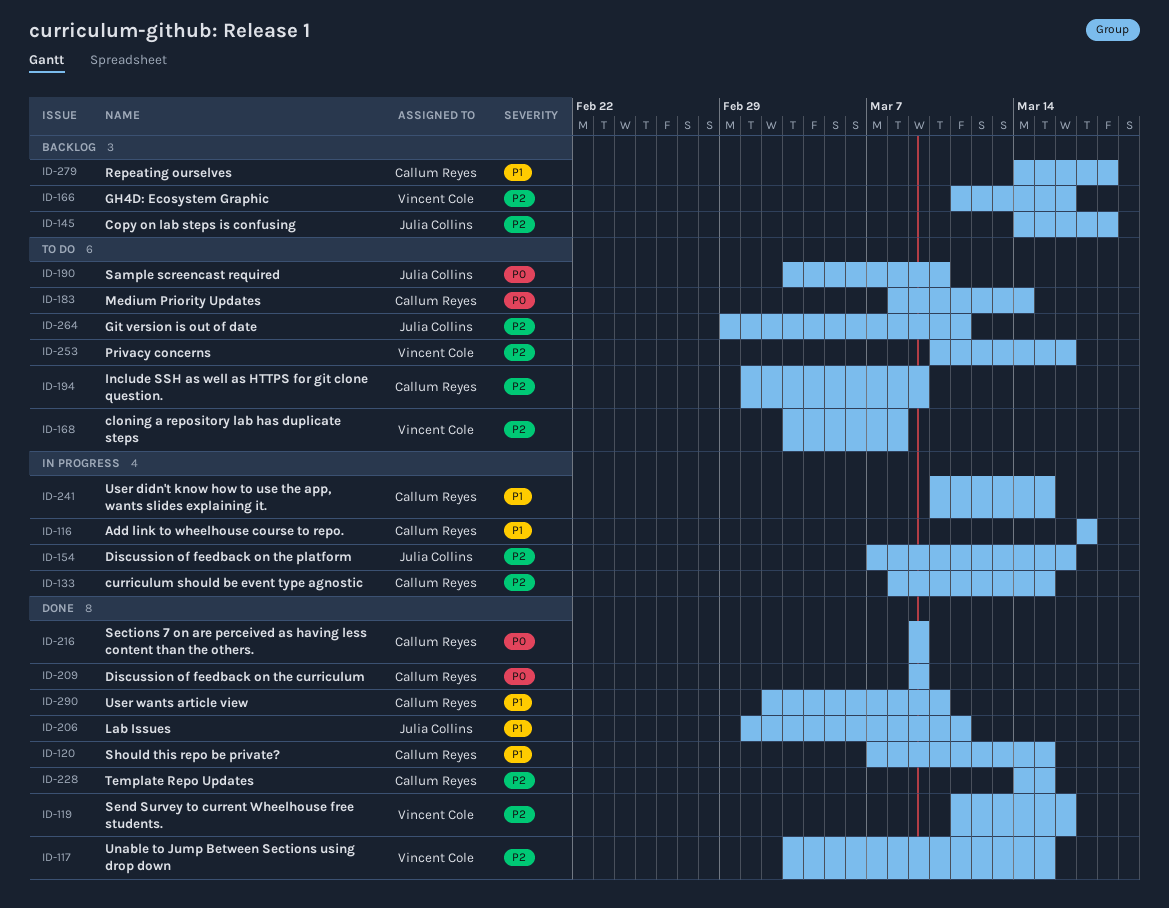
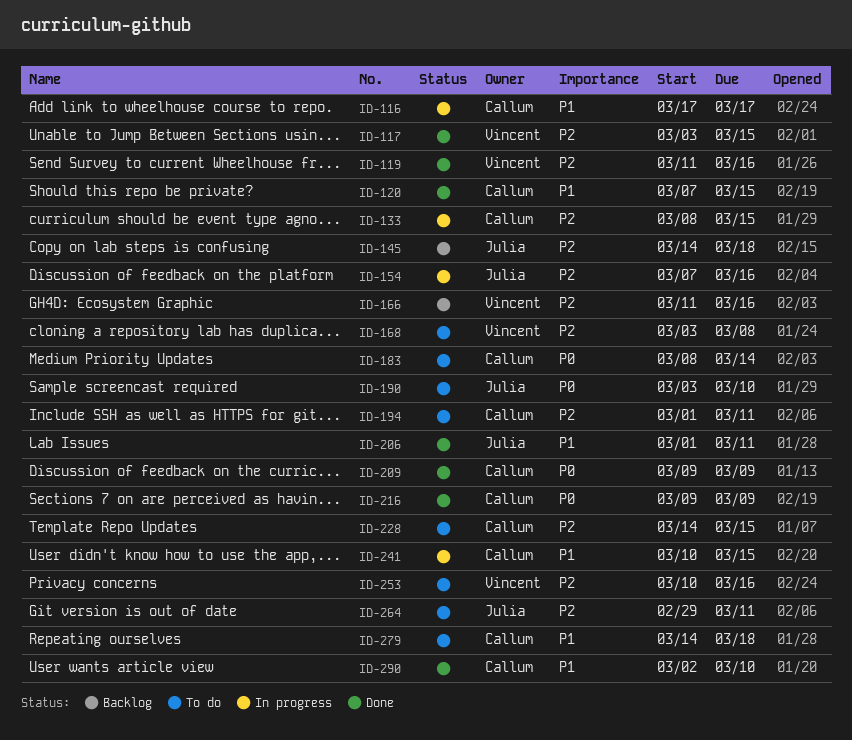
ID-194, due: Mar 9 -> Mar 11
ID-228, status: Done -> To do
ID-279, status: Backlog -> To do

